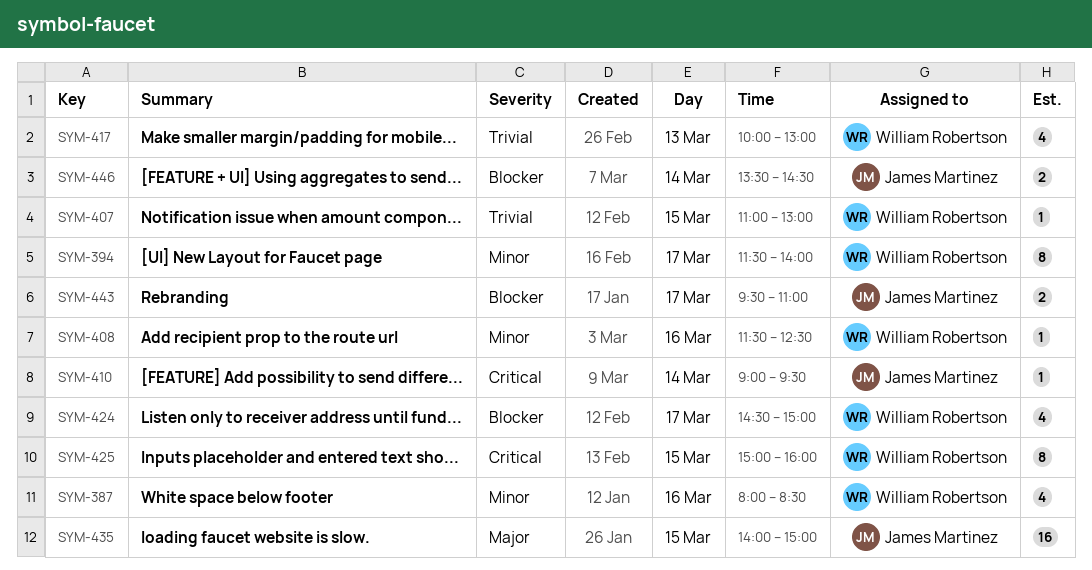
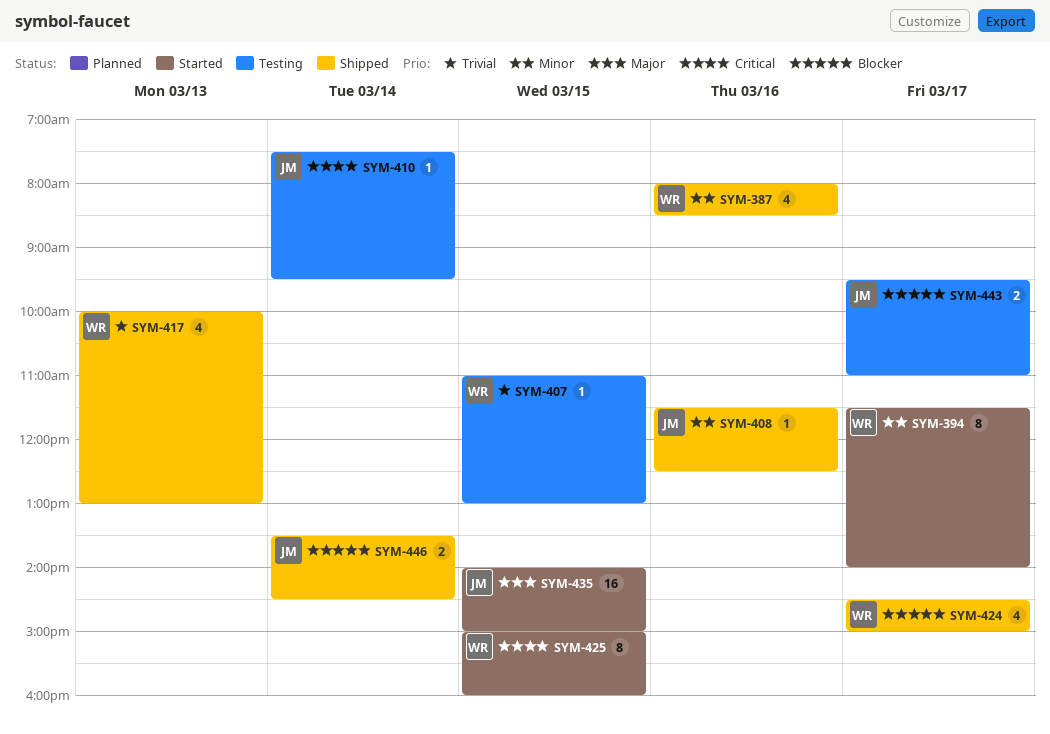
SYM-408, owner: William Robertson -> James Martinez
SYM-410, begins: 09:00 -> 07:30

